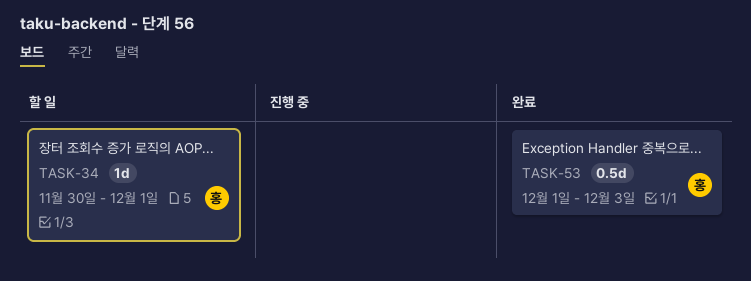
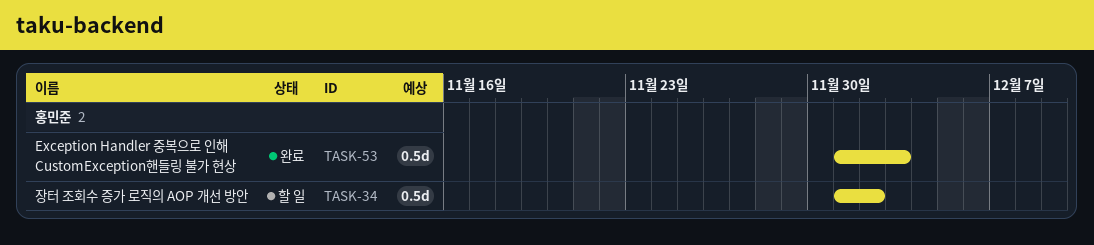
TASK-34, estimate: 1d -> 0.5d
TASK-34, start: Nov 30 -> Dec 1
TASK-34, due: Dec 1 -> Dec 2

